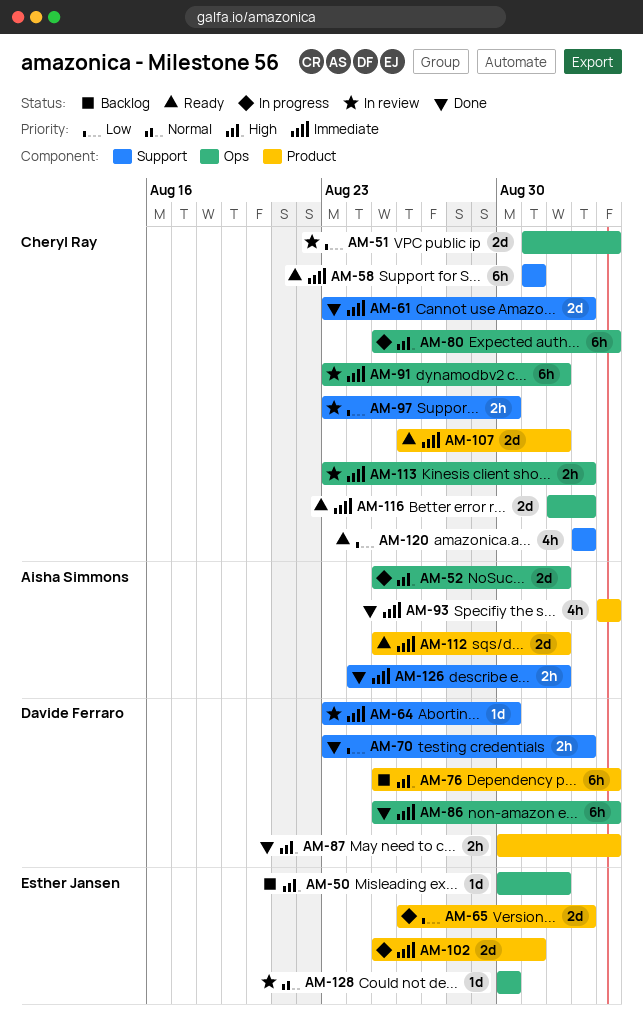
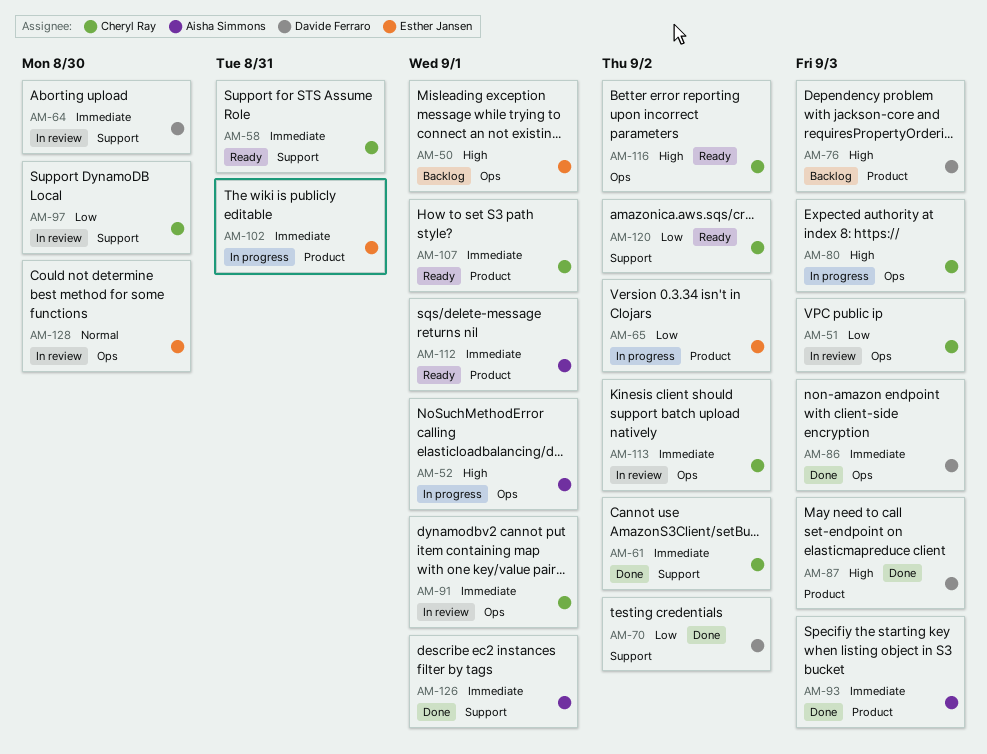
AM-116, priority: Immediate -> High

